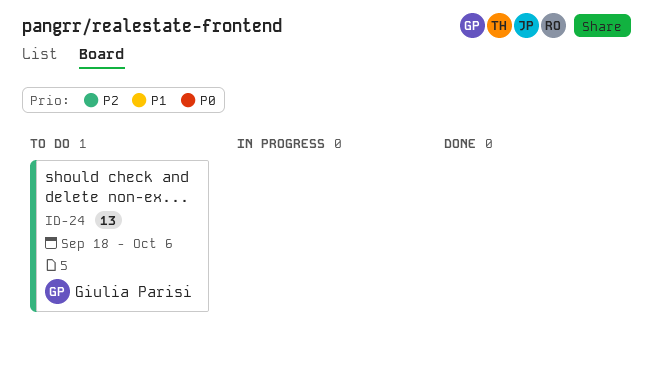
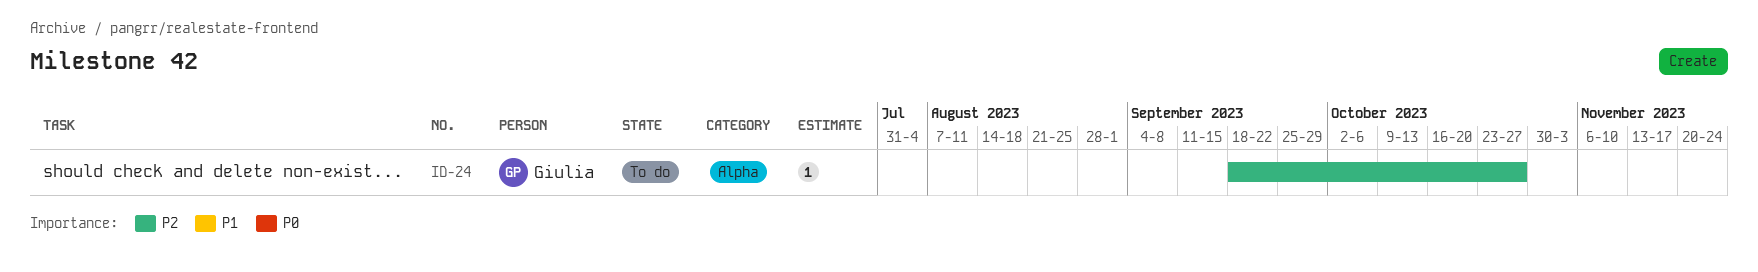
ID-24, estimate: 13 -> 1
ID-24, due: Oct 6 -> Oct 27

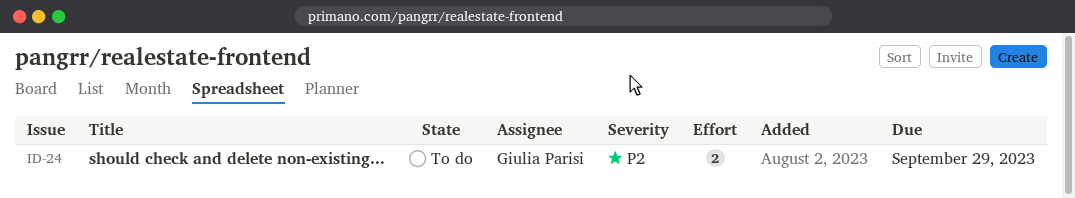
ID-24, estimate: 1 -> 2
ID-24, due: Oct 27 -> Sep 29

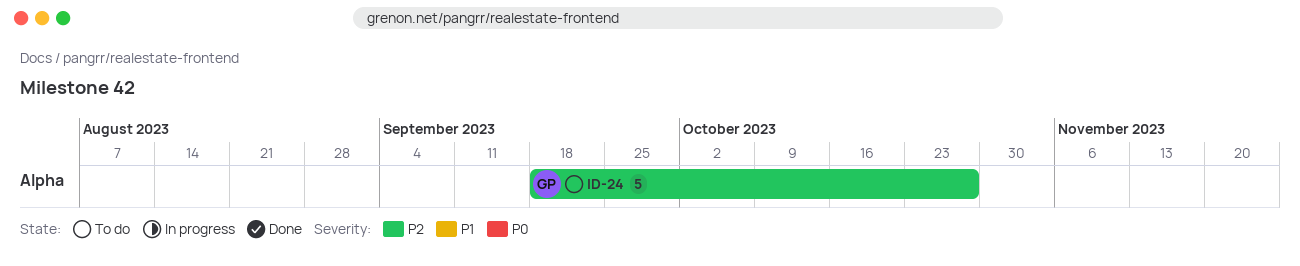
ID-24, estimate: 2 -> 5
ID-24, due: Sep 29 -> Oct 27

